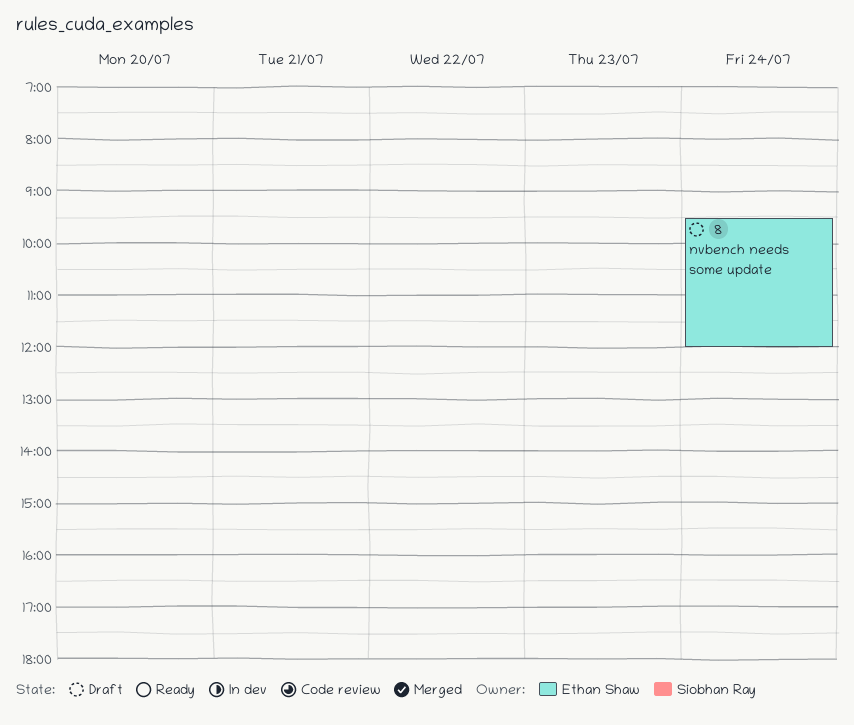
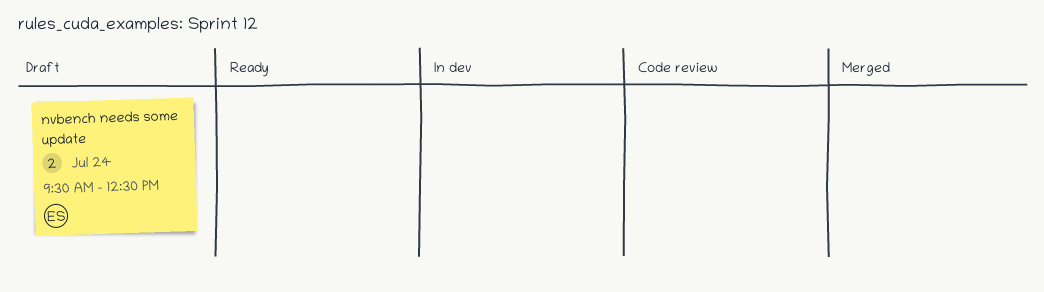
nvbench needs some update, estimate: 8 -> 2
nvbench needs some update, ends: 12:00 -> 12:30

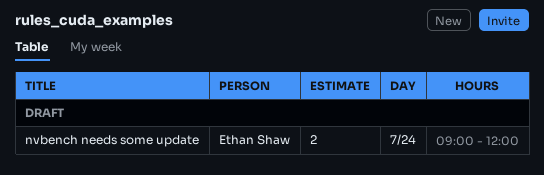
nvbench needs some update, begins: 09:30 -> 09:00
nvbench needs some update, ends: 12:30 -> 12:00

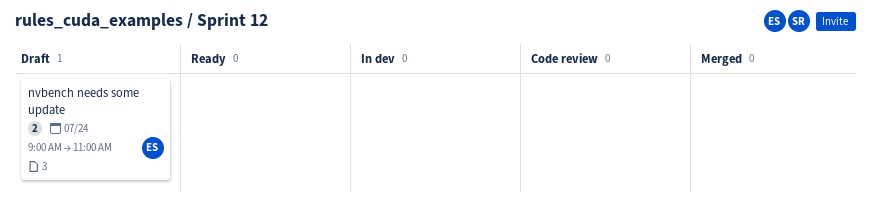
nvbench needs some update, ends: 12:00 -> 11:00

